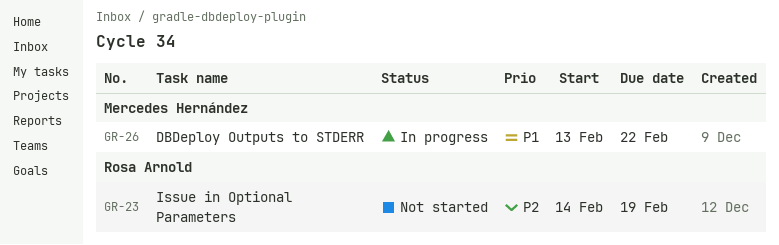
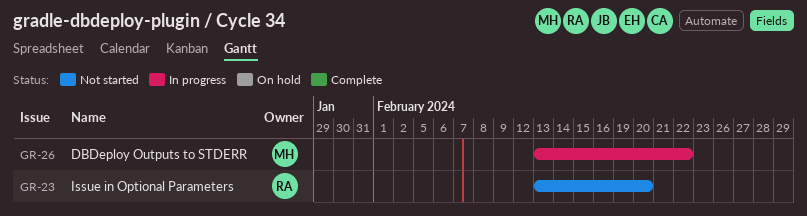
GR-23, start: Feb 14 -> Feb 13
GR-23, due: Feb 19 -> Feb 20

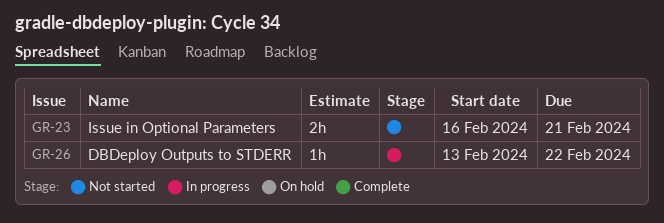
GR-23, start: Feb 13 -> Feb 16
GR-23, due: Feb 20 -> Feb 21

